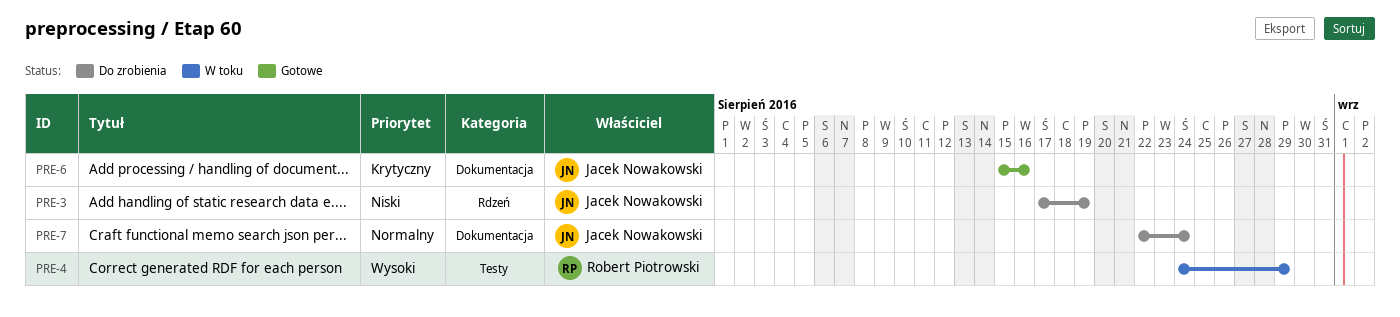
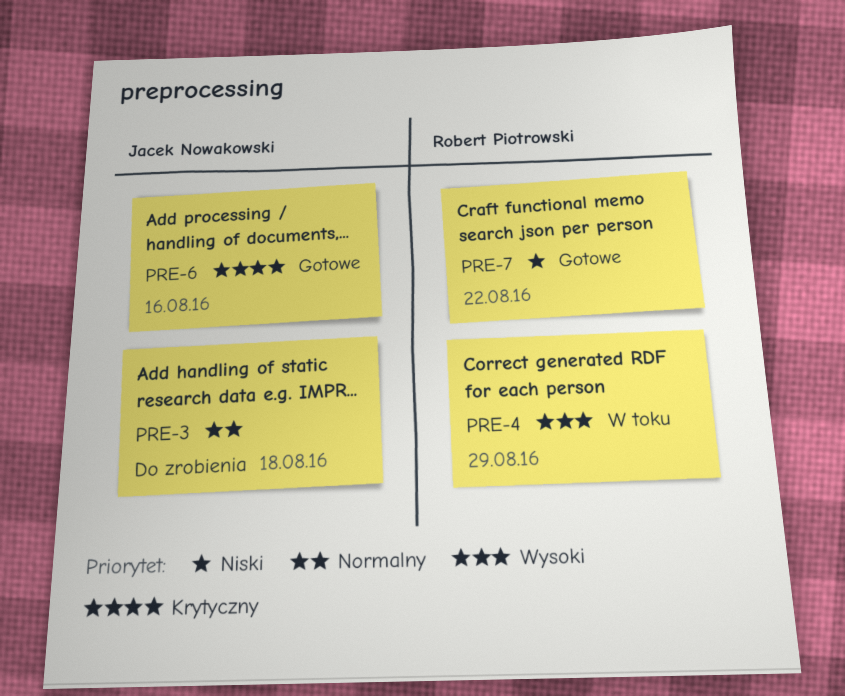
PRE-3, priority: Niski -> Normalny
PRE-3, due: Aug 19 -> Aug 18
PRE-7, status: Do zrobienia -> Gotowe
PRE-7, owner: Jacek Nowakowski -> Robert Piotrowski
PRE-7, priority: Normalny -> Niski
PRE-7, due: Aug 24 -> Aug 22

